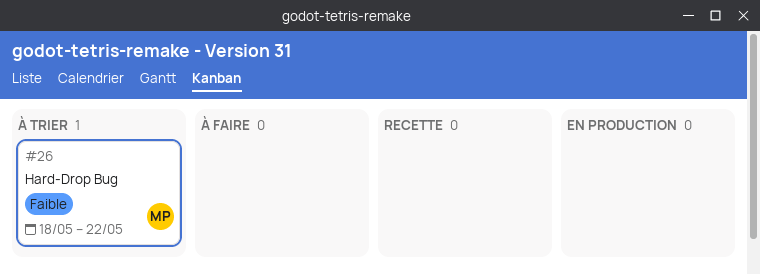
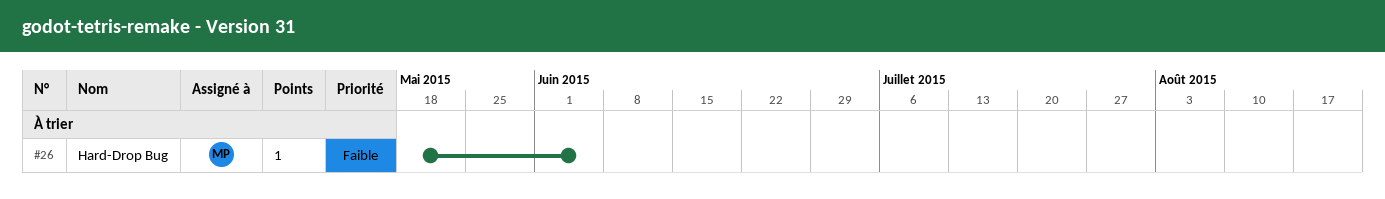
#26, due: May 22 -> Jun 5

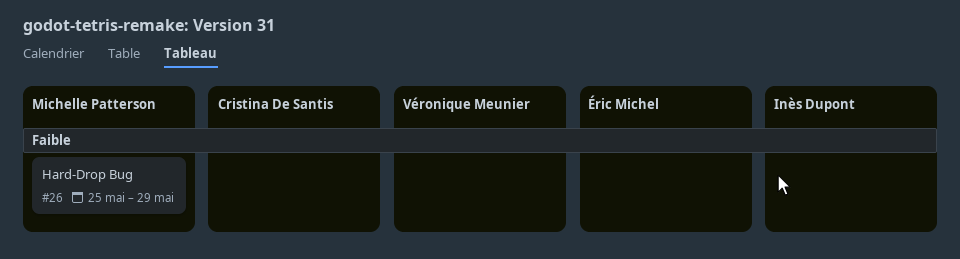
#26, start: May 18 -> May 25
#26, due: Jun 5 -> May 29

